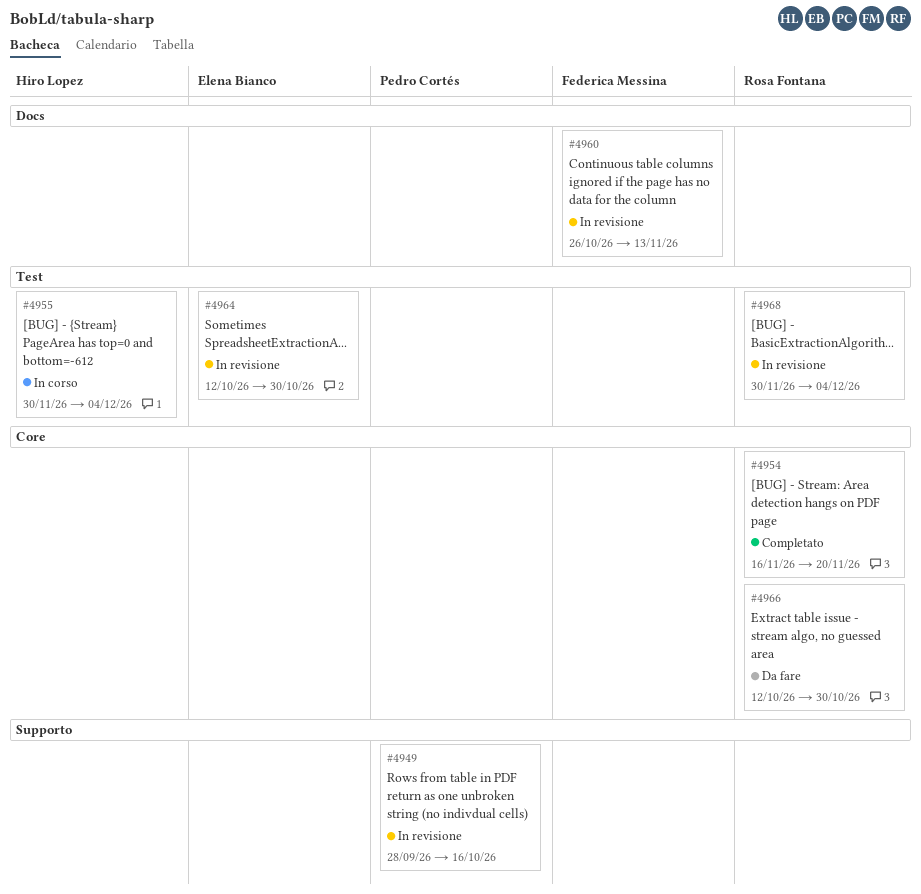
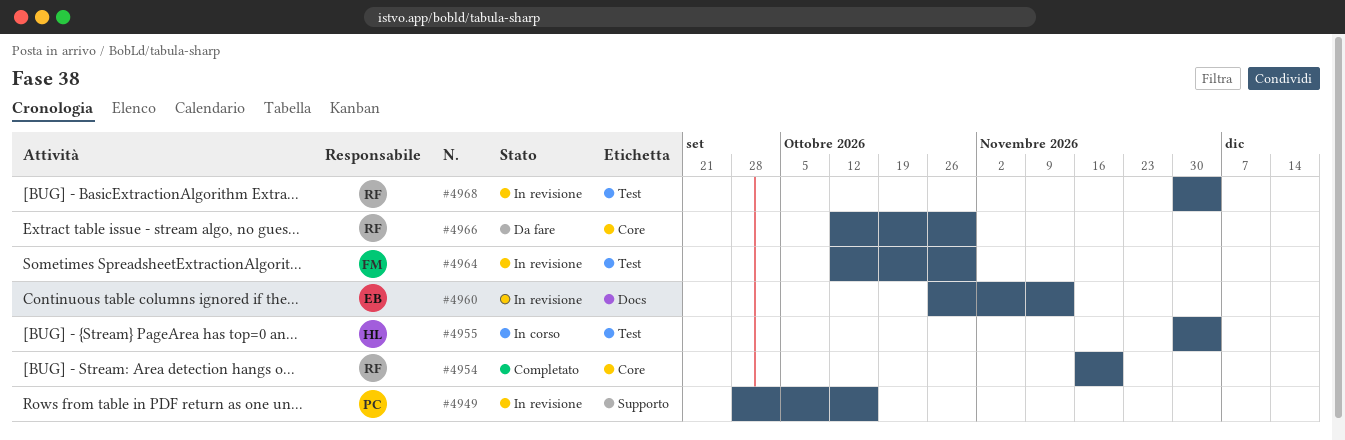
#4960, owner: Federica Messina -> Elena Bianco
#4964, owner: Elena Bianco -> Federica Messina

